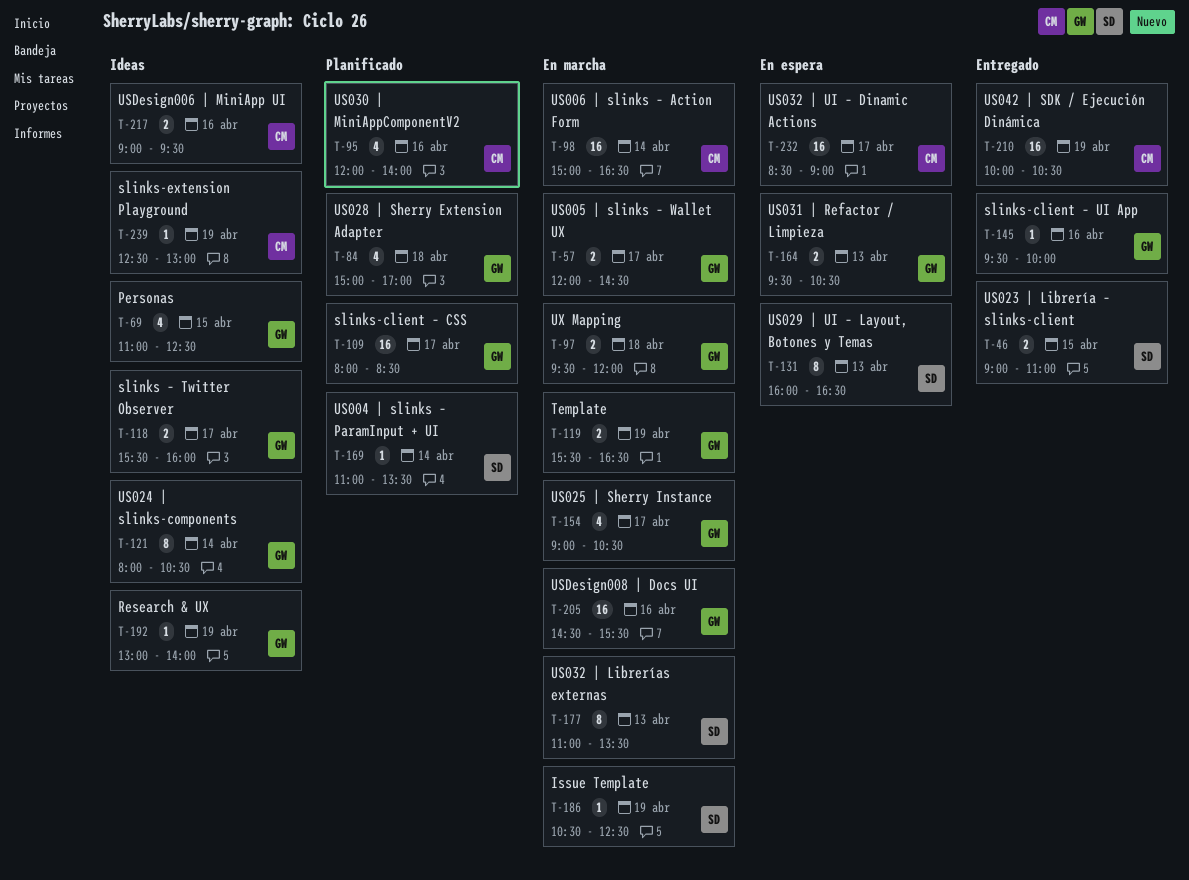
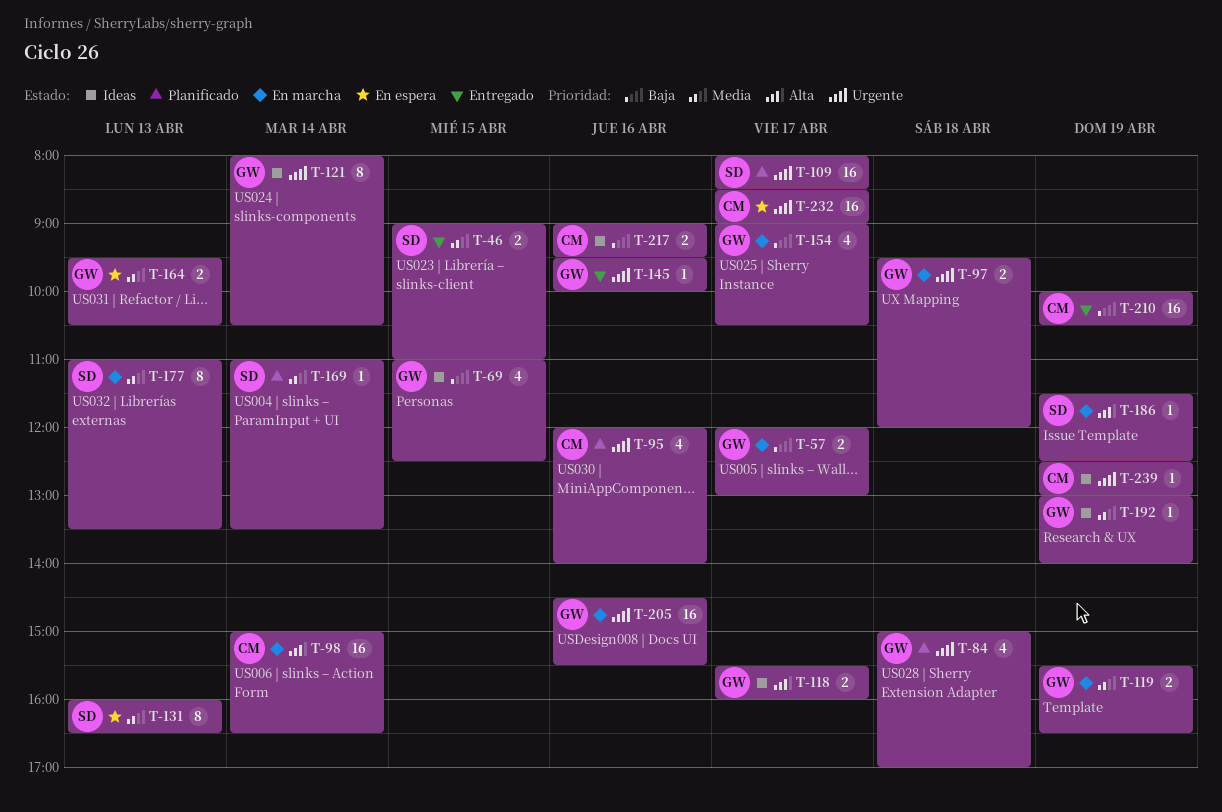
T-57, ends: 14:30 -> 13:00
T-109, owner: GW -> SD
T-186, begins: 10:30 -> 11:30

